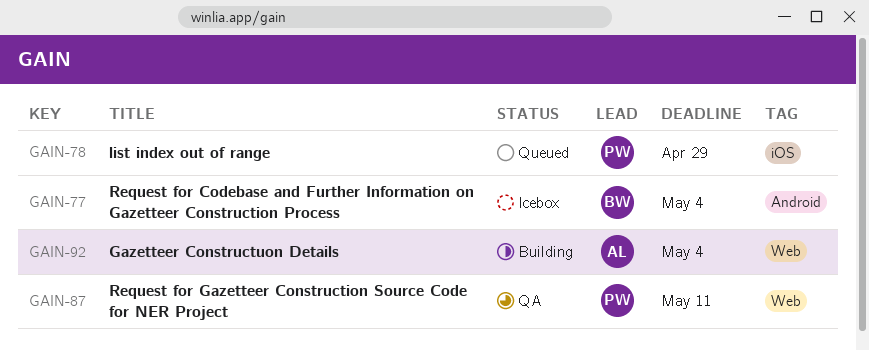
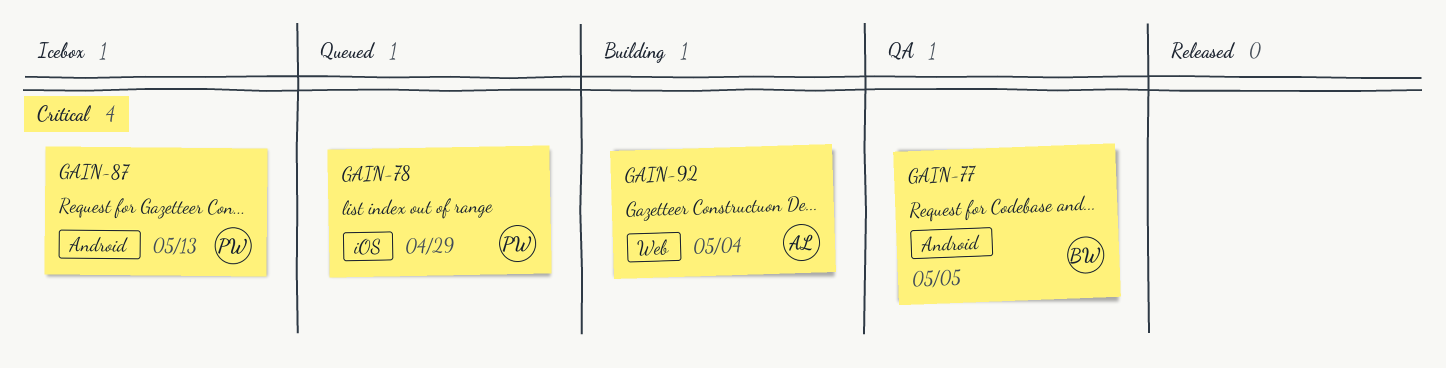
GAIN-77, status: Icebox -> QA
GAIN-77, due: May 4 -> May 5
GAIN-87, status: QA -> Icebox
GAIN-87, label: Web -> Android
GAIN-87, due: May 11 -> May 13

